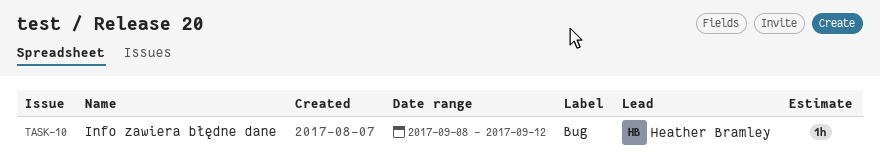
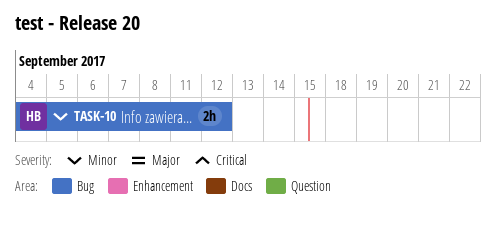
TASK-10, estimate: 1h -> 2h
TASK-10, start: Sep 8 -> Sep 4

